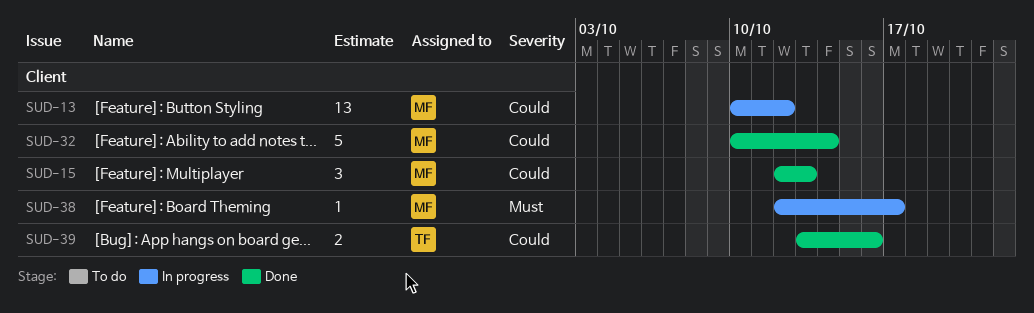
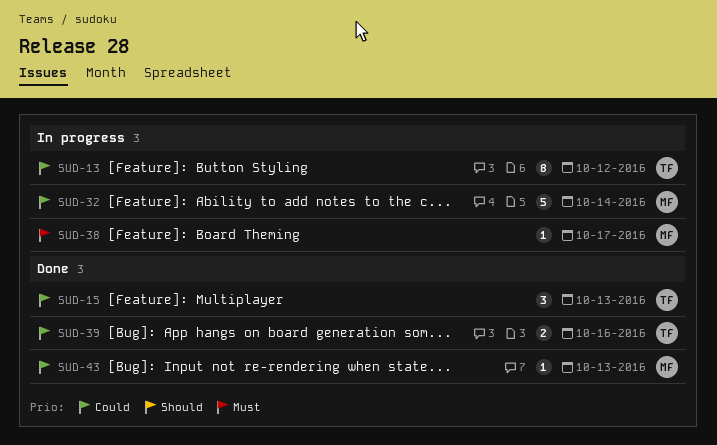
SUD-13, owner: MF -> TF
SUD-13, estimate: 13 -> 8
SUD-15, owner: MF -> TF
SUD-32, status: Done -> In progress
SUD-43: none -> present

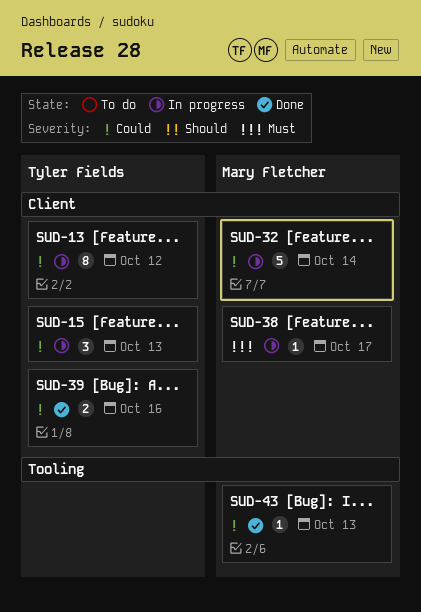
SUD-15, status: Done -> In progress

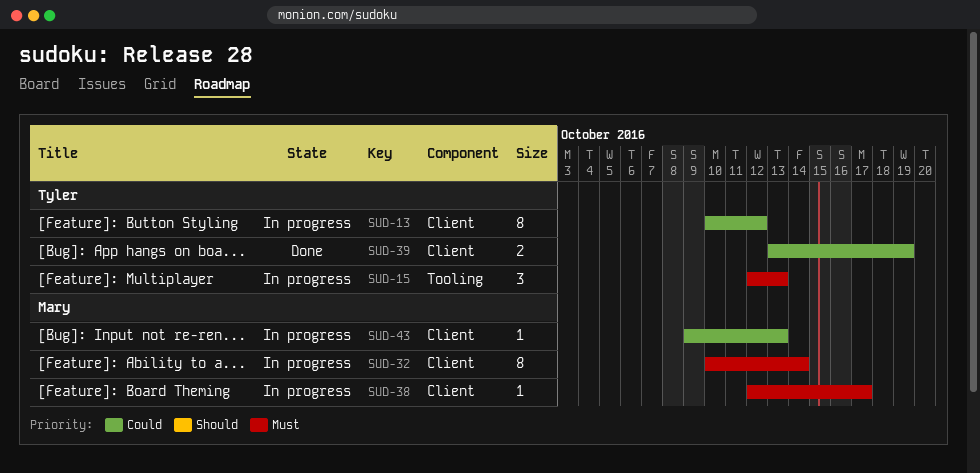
SUD-15, priority: Could -> Must
SUD-15, label: Client -> Tooling
SUD-32, priority: Could -> Must
SUD-32, estimate: 5 -> 8
SUD-39, due: Oct 16 -> Oct 19
SUD-43, status: Done -> In progress
SUD-43, label: Tooling -> Client

